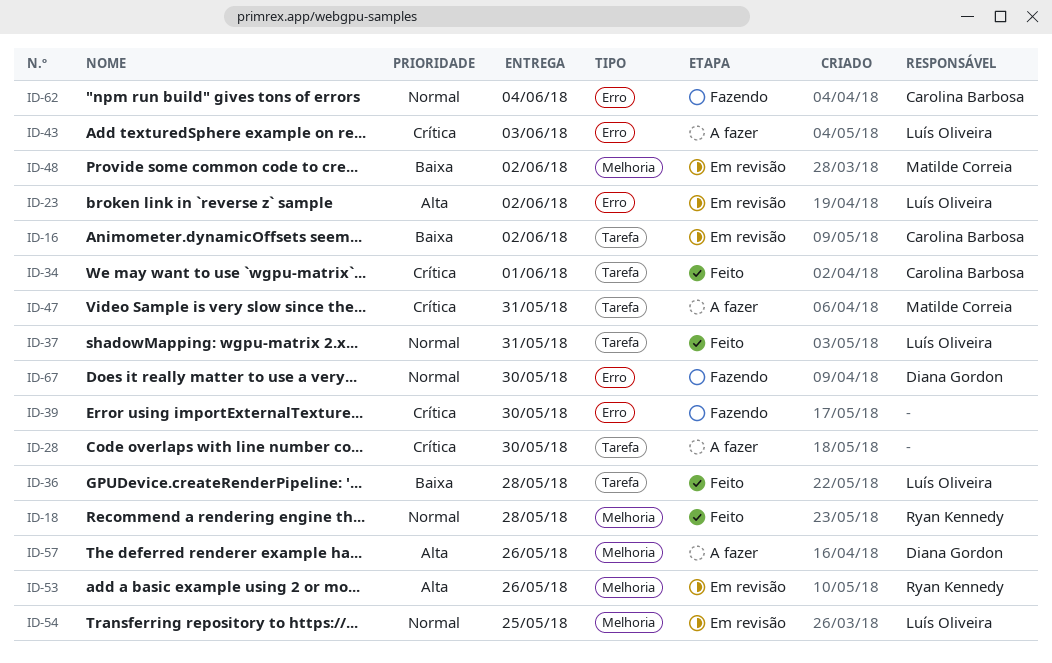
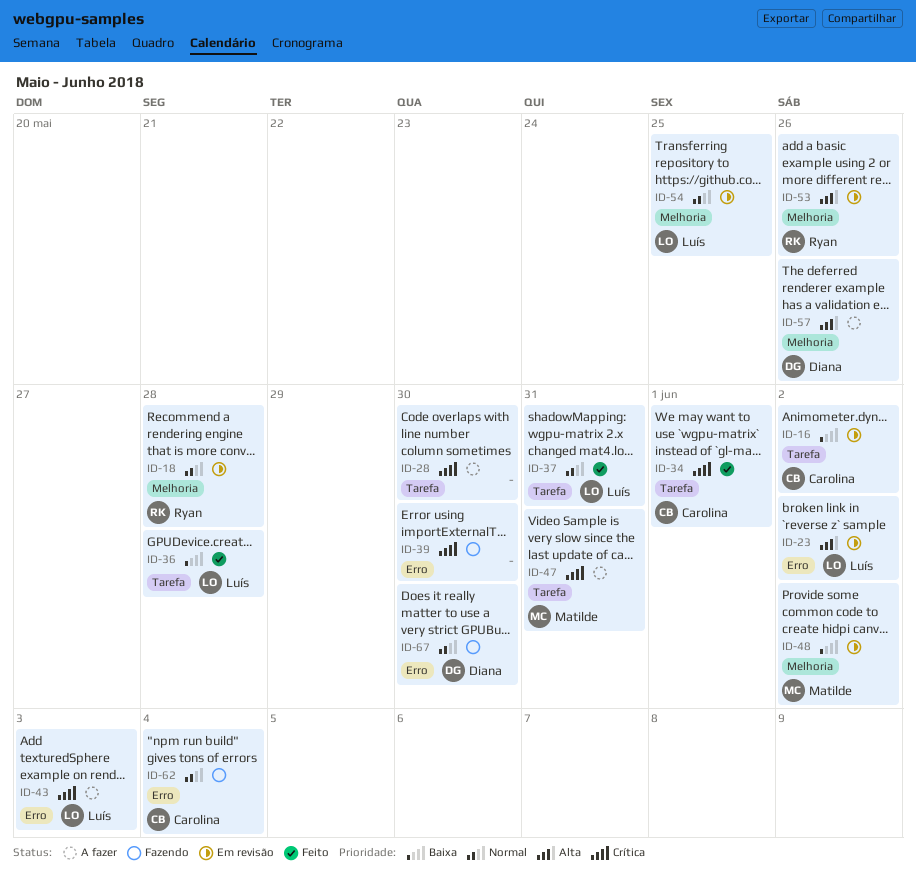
ID-18, status: Feito -> Em revisão

